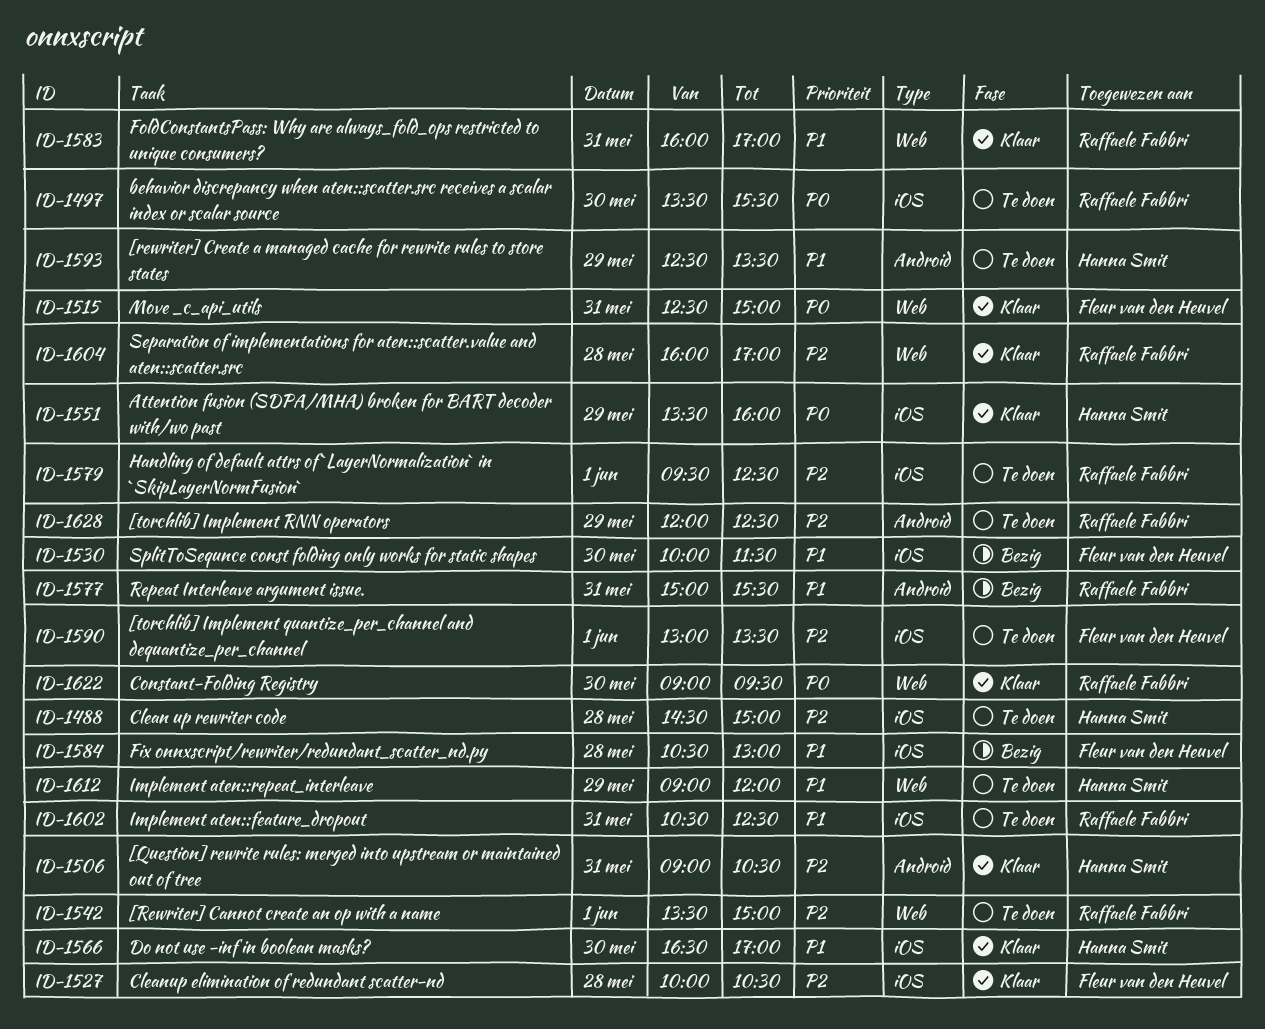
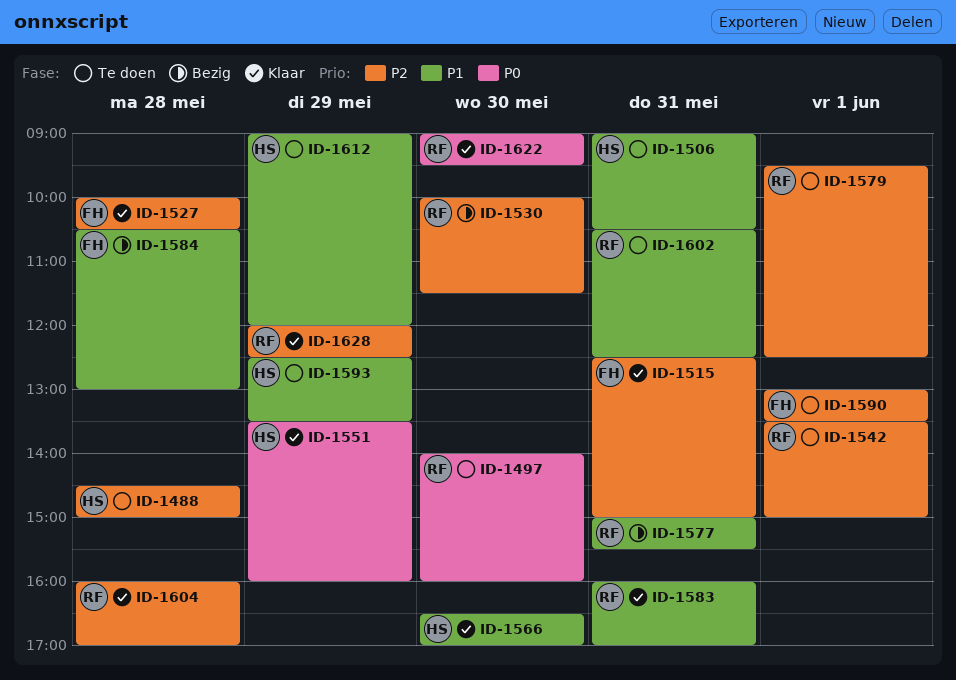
ID-1497, begins: 13:30 -> 14:00
ID-1497, ends: 15:30 -> 16:00
ID-1506, status: Klaar -> Te doen
ID-1506, priority: P2 -> P1
ID-1515, priority: P0 -> P2
ID-1530, owner: Fleur van den Heuvel -> Raffaele Fabbri
ID-1530, priority: P1 -> P2
ID-1628, status: Te doen -> Klaar

